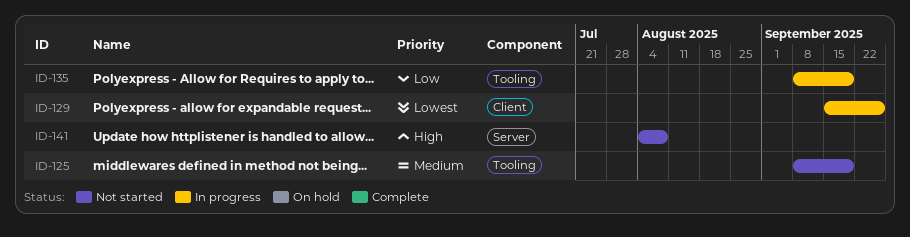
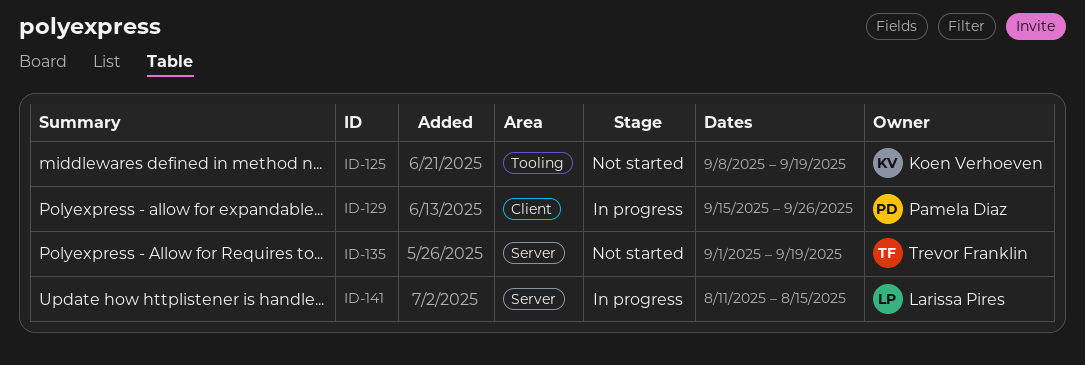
ID-135, status: In progress -> Not started
ID-135, label: Tooling -> Server
ID-135, start: Sep 8 -> Sep 1
ID-141, status: Not started -> In progress
ID-141, start: Aug 4 -> Aug 11
ID-141, due: Aug 8 -> Aug 15

